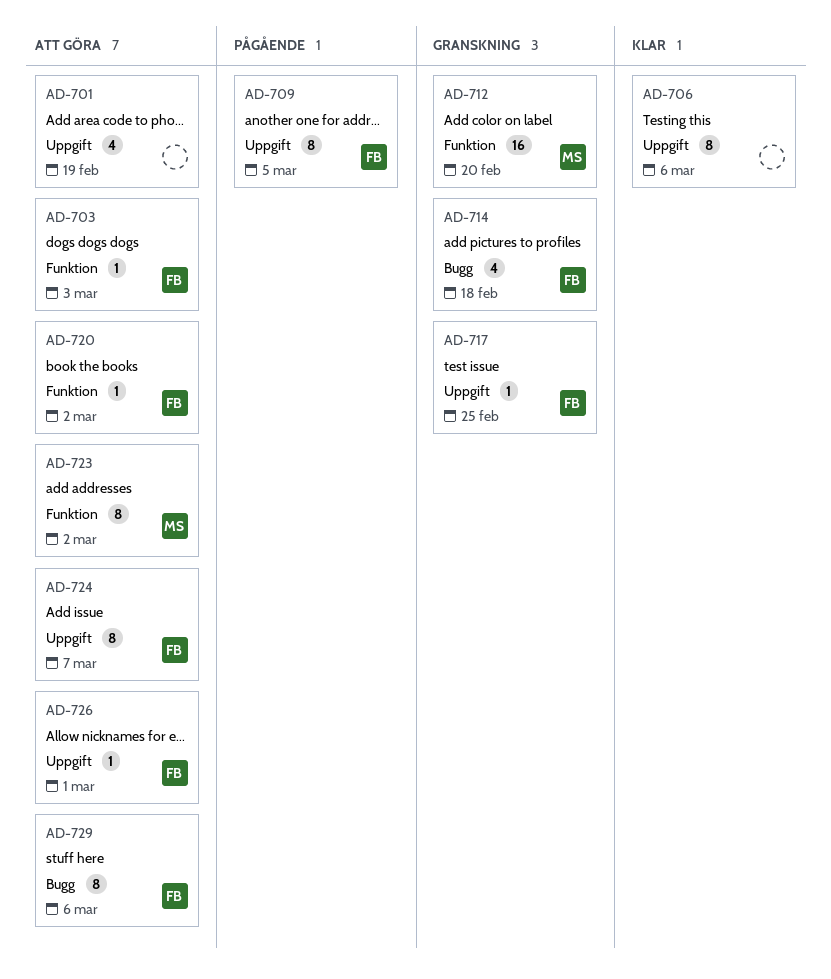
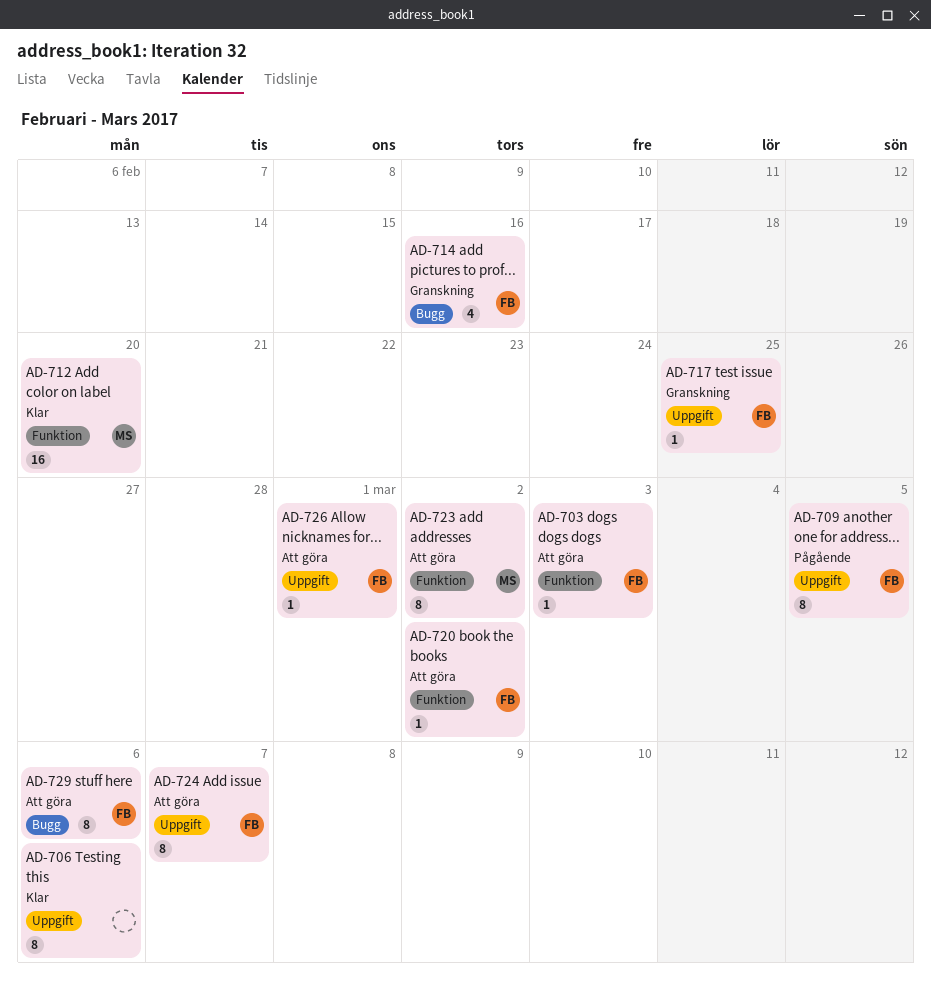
AD-701: present -> none
AD-712, status: Granskning -> Klar
AD-714, due: Feb 18 -> Feb 16

